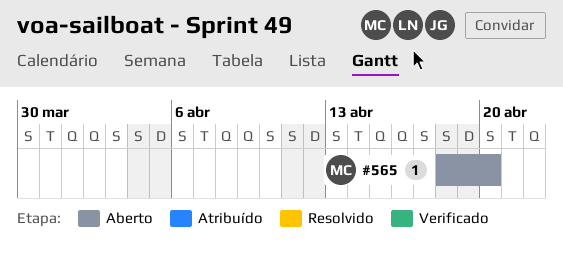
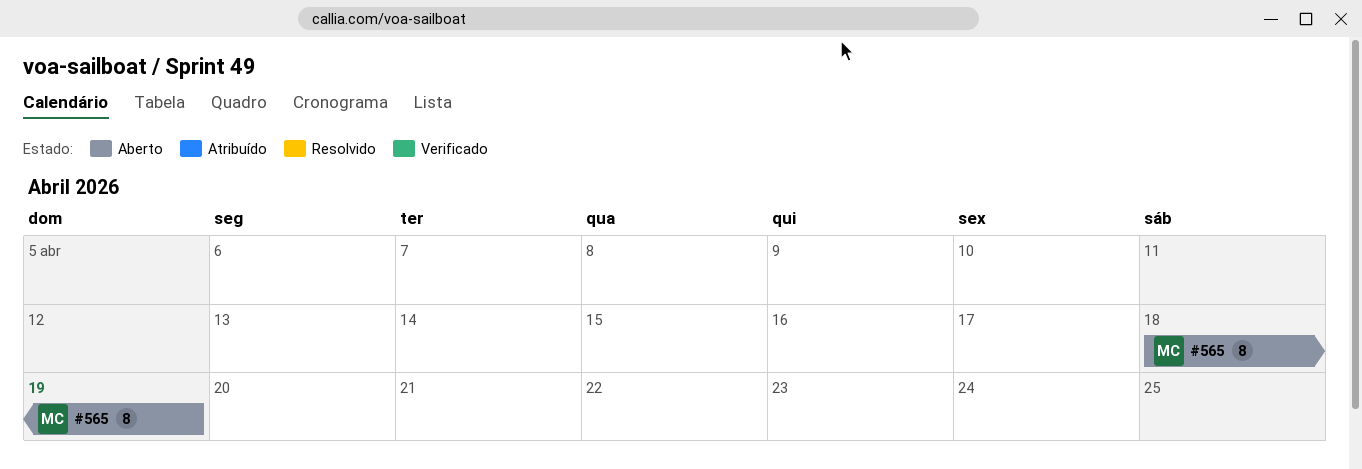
#565, estimate: 1 -> 8
#565, due: Apr 20 -> Apr 19

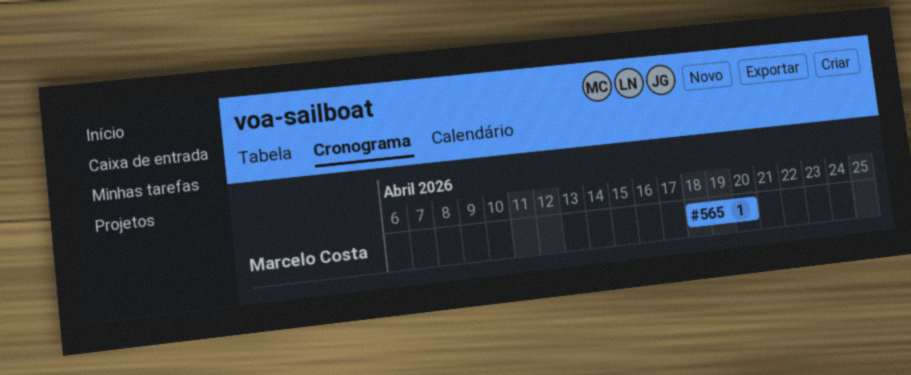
#565, estimate: 8 -> 1
#565, due: Apr 19 -> Apr 20

